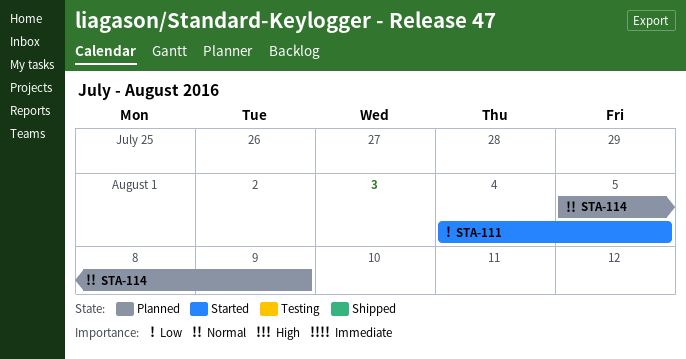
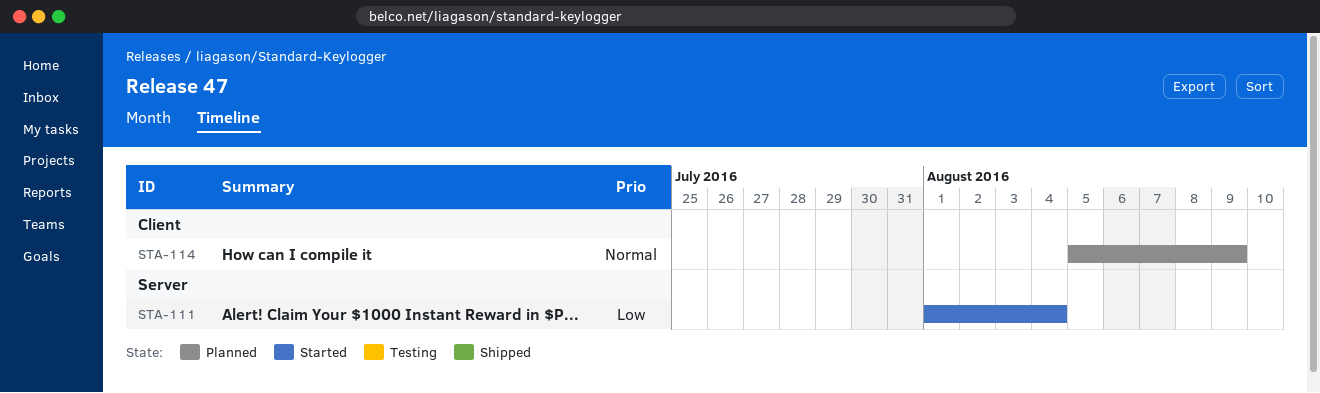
STA-111, start: Aug 4 -> Aug 1
STA-111, due: Aug 5 -> Aug 4

